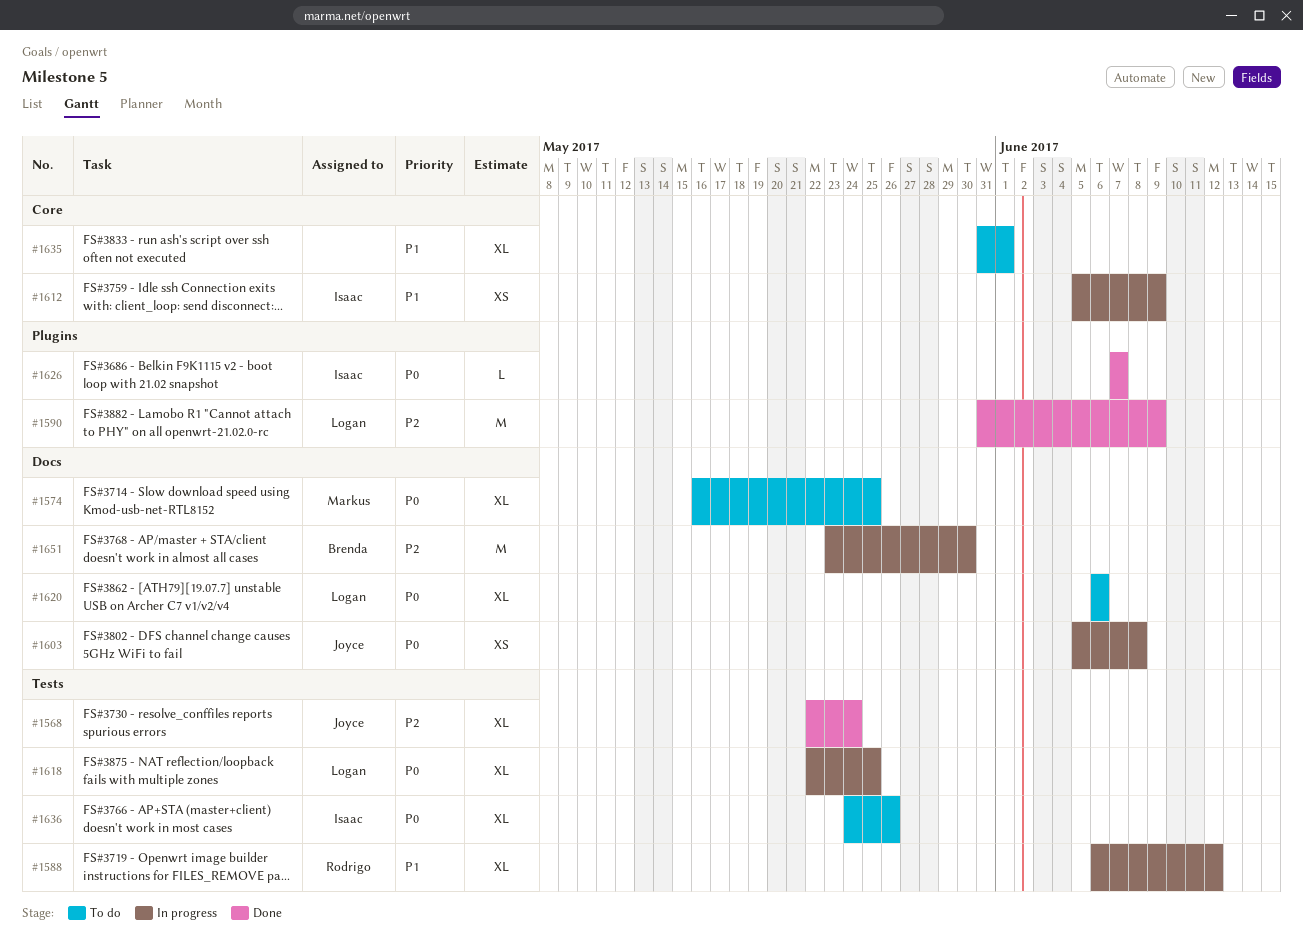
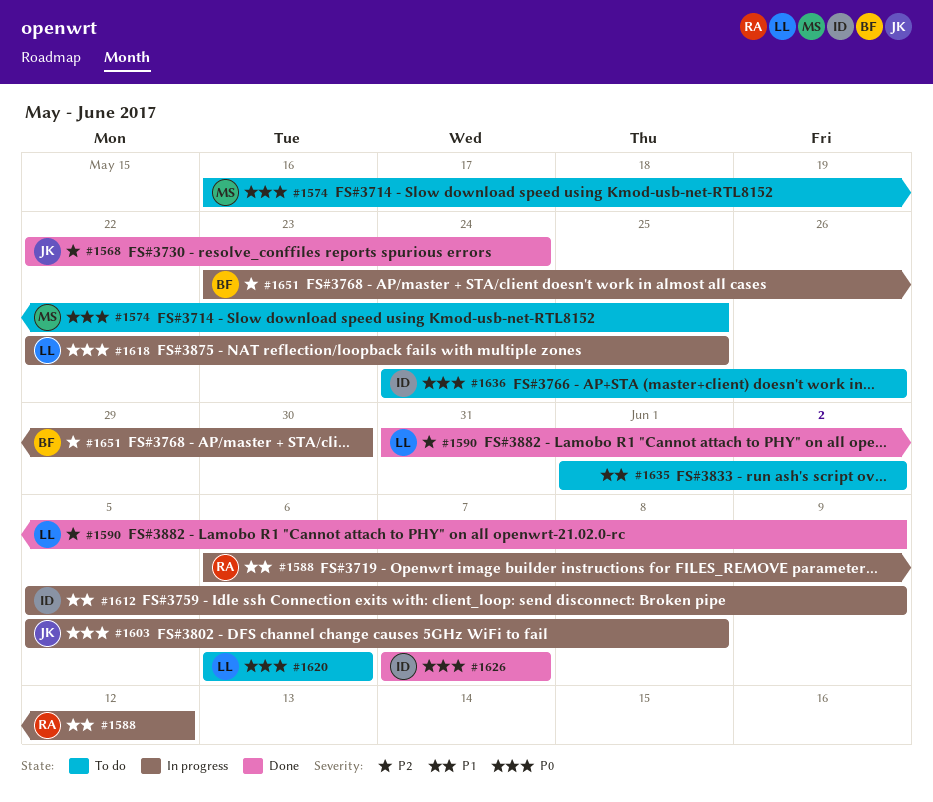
#1635, start: May 31 -> Jun 1
#1635, due: Jun 1 -> Jun 2

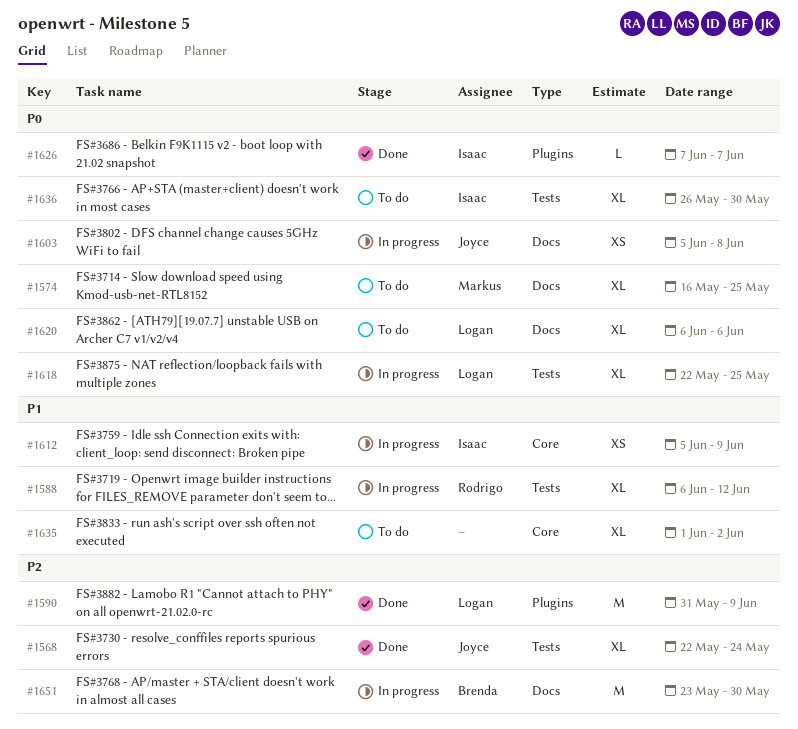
#1636, start: May 24 -> May 26
#1636, due: May 26 -> May 30

